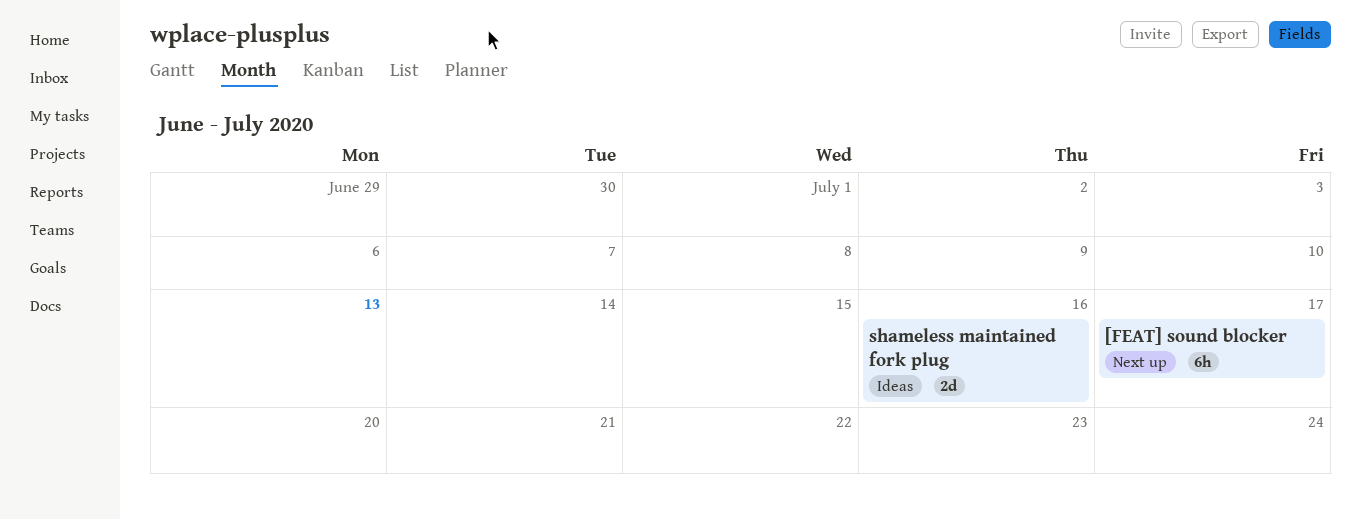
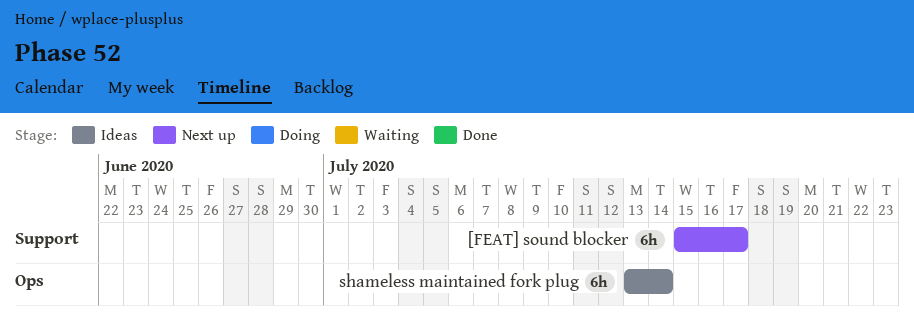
shameless maintained fork plug, estimate: 2d -> 6h
shameless maintained fork plug, due: Jul 16 -> Jul 14

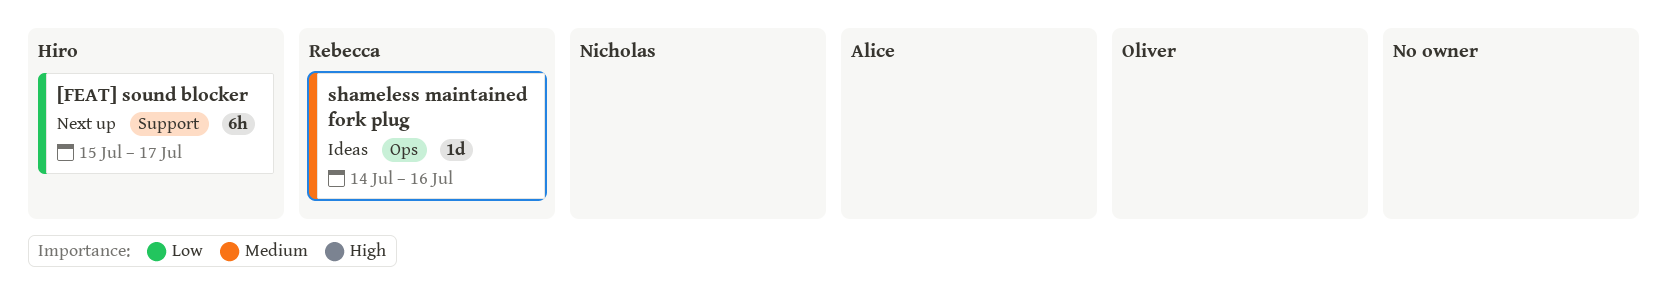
shameless maintained fork plug, estimate: 6h -> 1d
shameless maintained fork plug, start: Jul 13 -> Jul 14
shameless maintained fork plug, due: Jul 14 -> Jul 16

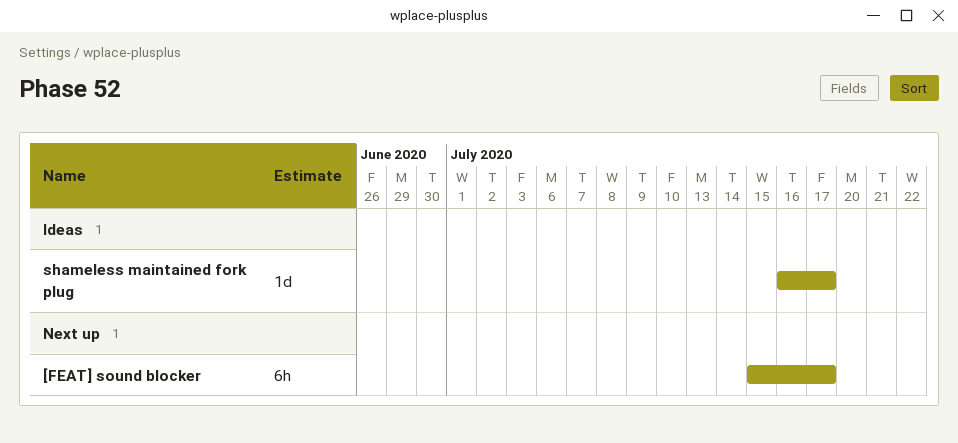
shameless maintained fork plug, start: Jul 14 -> Jul 16
shameless maintained fork plug, due: Jul 16 -> Jul 17

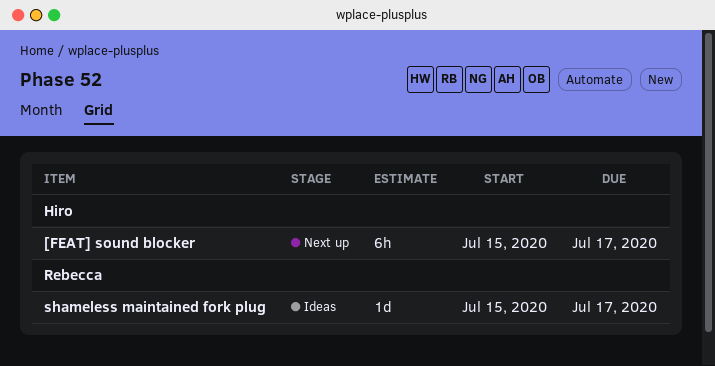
shameless maintained fork plug, start: Jul 16 -> Jul 15

